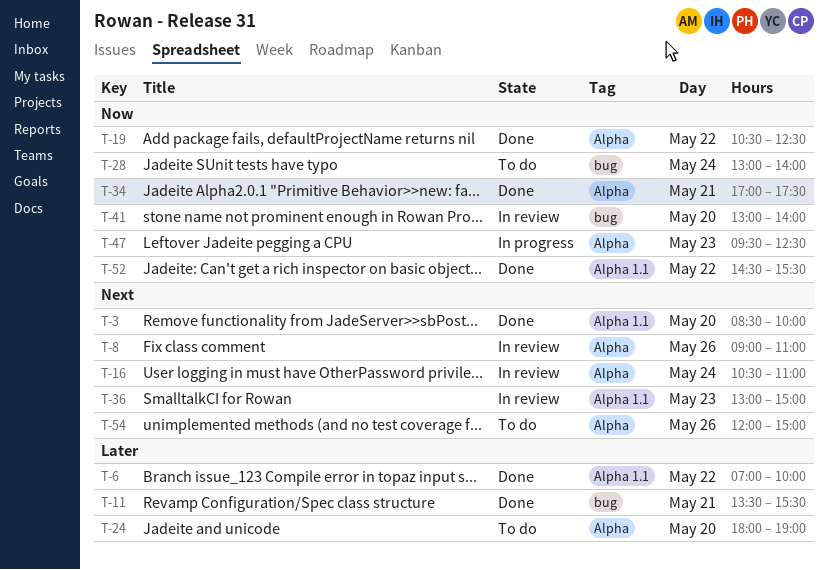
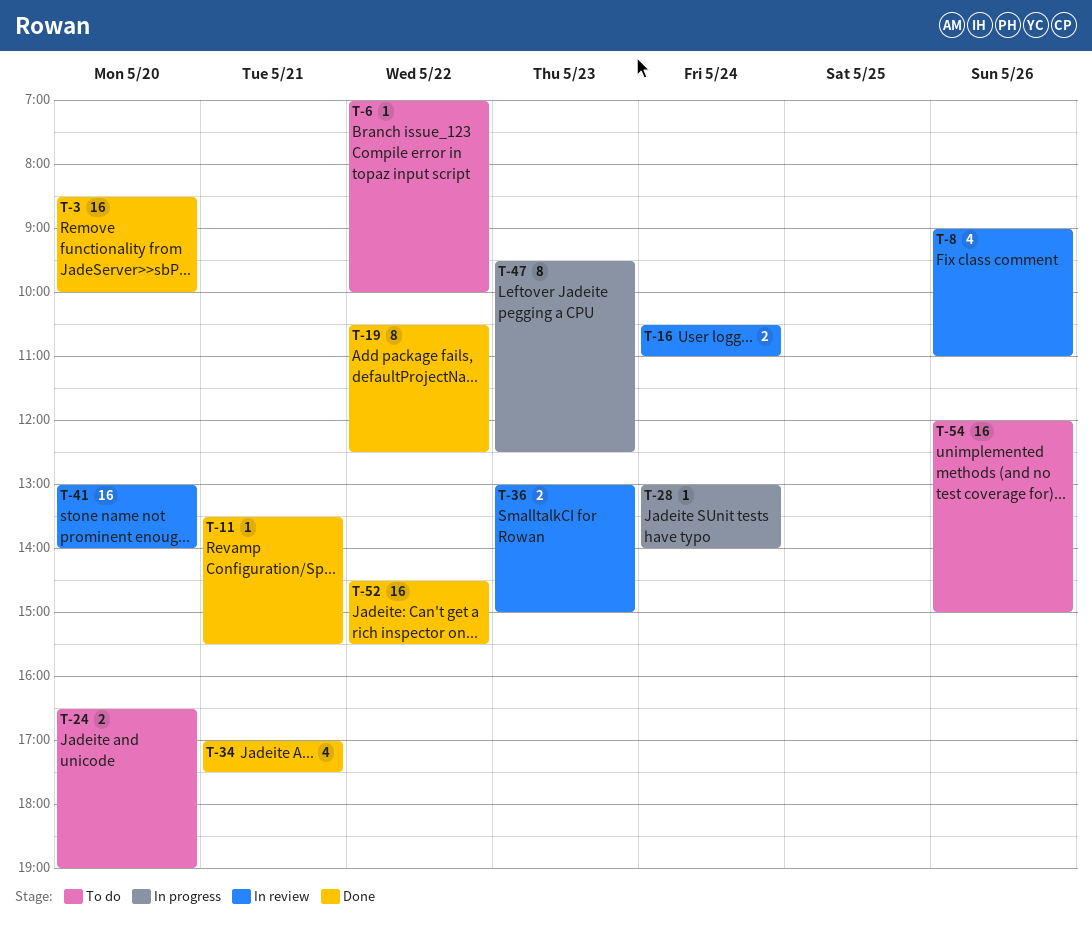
T-6, status: Done -> To do
T-24, begins: 18:00 -> 16:30
T-28, status: To do -> In progress

